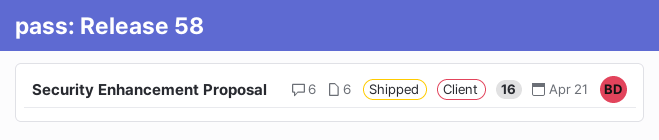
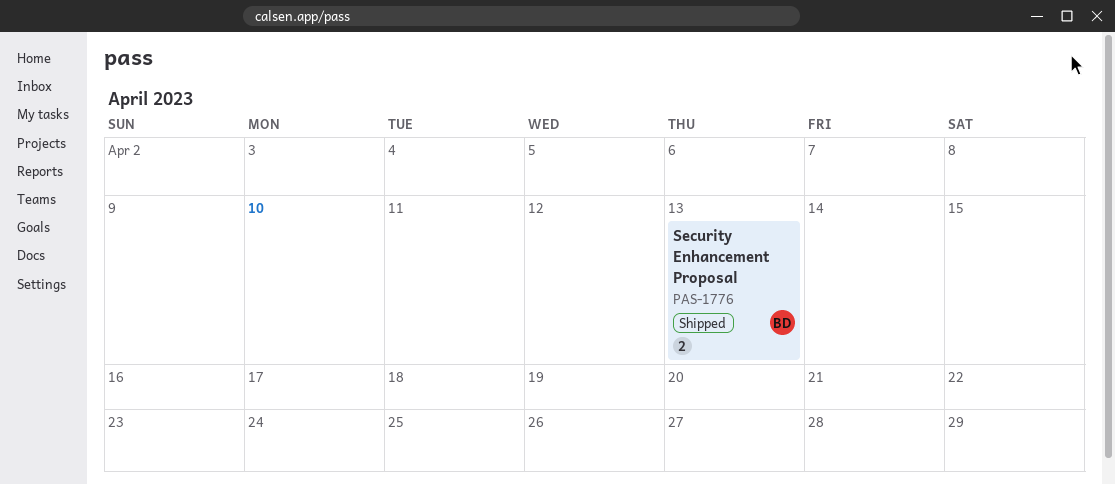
Security Enhancement Proposal, estimate: 16 -> 2
Security Enhancement Proposal, due: Apr 21 -> Apr 13

